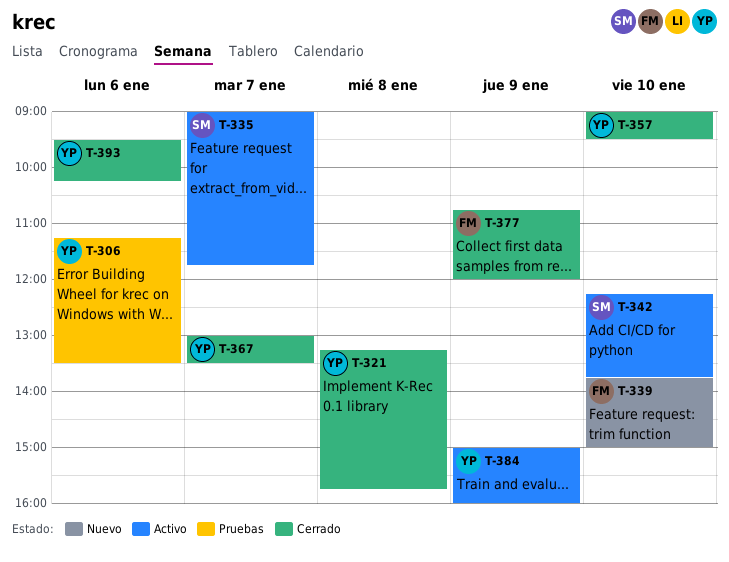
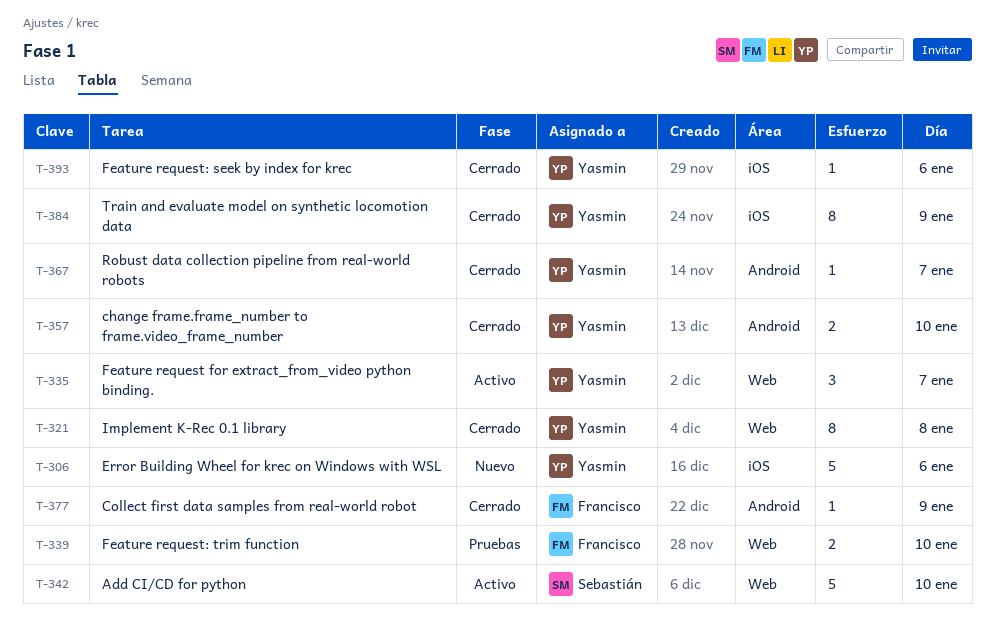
T-306, status: Pruebas -> Nuevo
T-335, owner: Sebastián -> Yasmin
T-339, status: Nuevo -> Pruebas
T-384, status: Activo -> Cerrado

